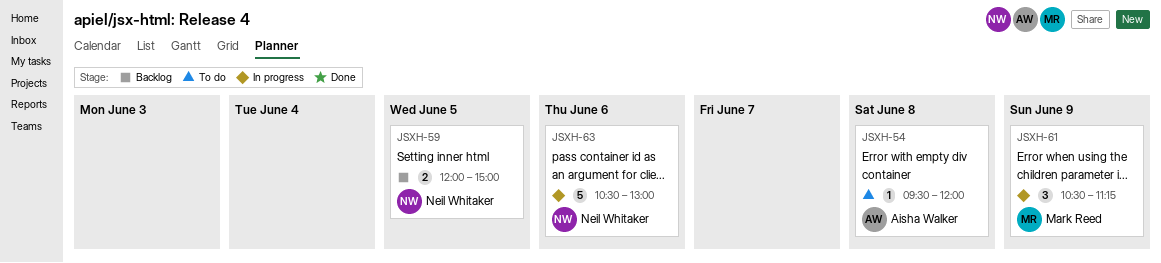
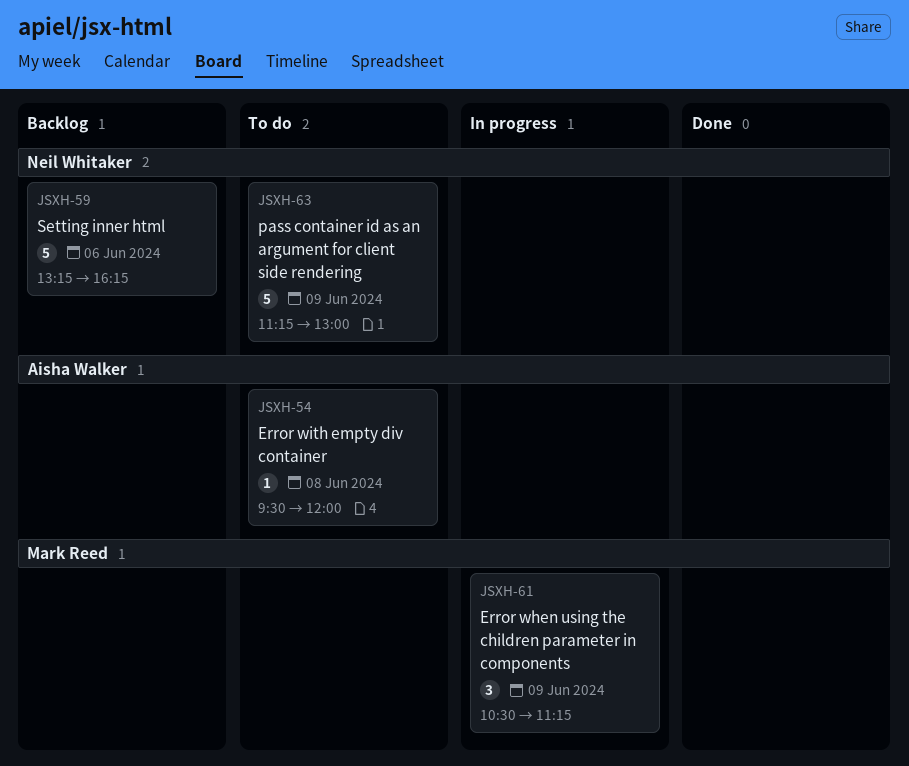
JSXH-59, estimate: 2 -> 5
JSXH-59, day: Jun 5 -> Jun 6
JSXH-59, begins: 12:00 -> 13:15
JSXH-59, ends: 15:00 -> 16:15
JSXH-63, status: In progress -> To do
JSXH-63, day: Jun 6 -> Jun 9
JSXH-63, begins: 10:30 -> 11:15

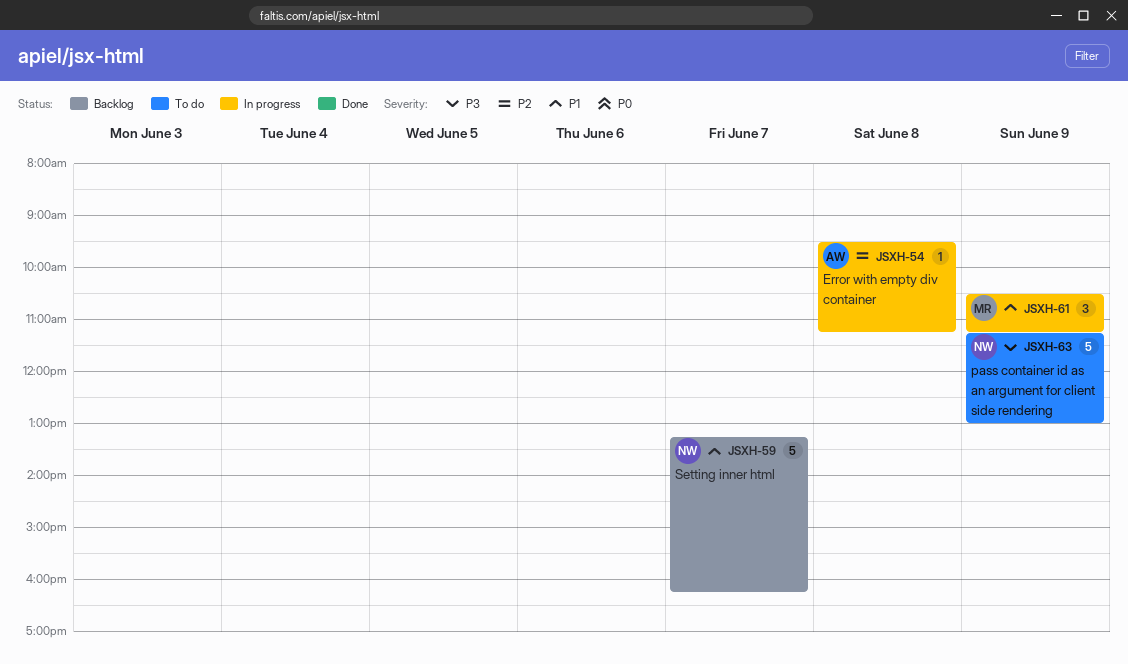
JSXH-54, status: To do -> In progress
JSXH-54, ends: 12:00 -> 11:15
JSXH-59, day: Jun 6 -> Jun 7

